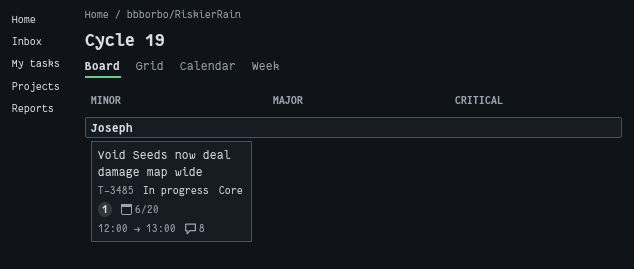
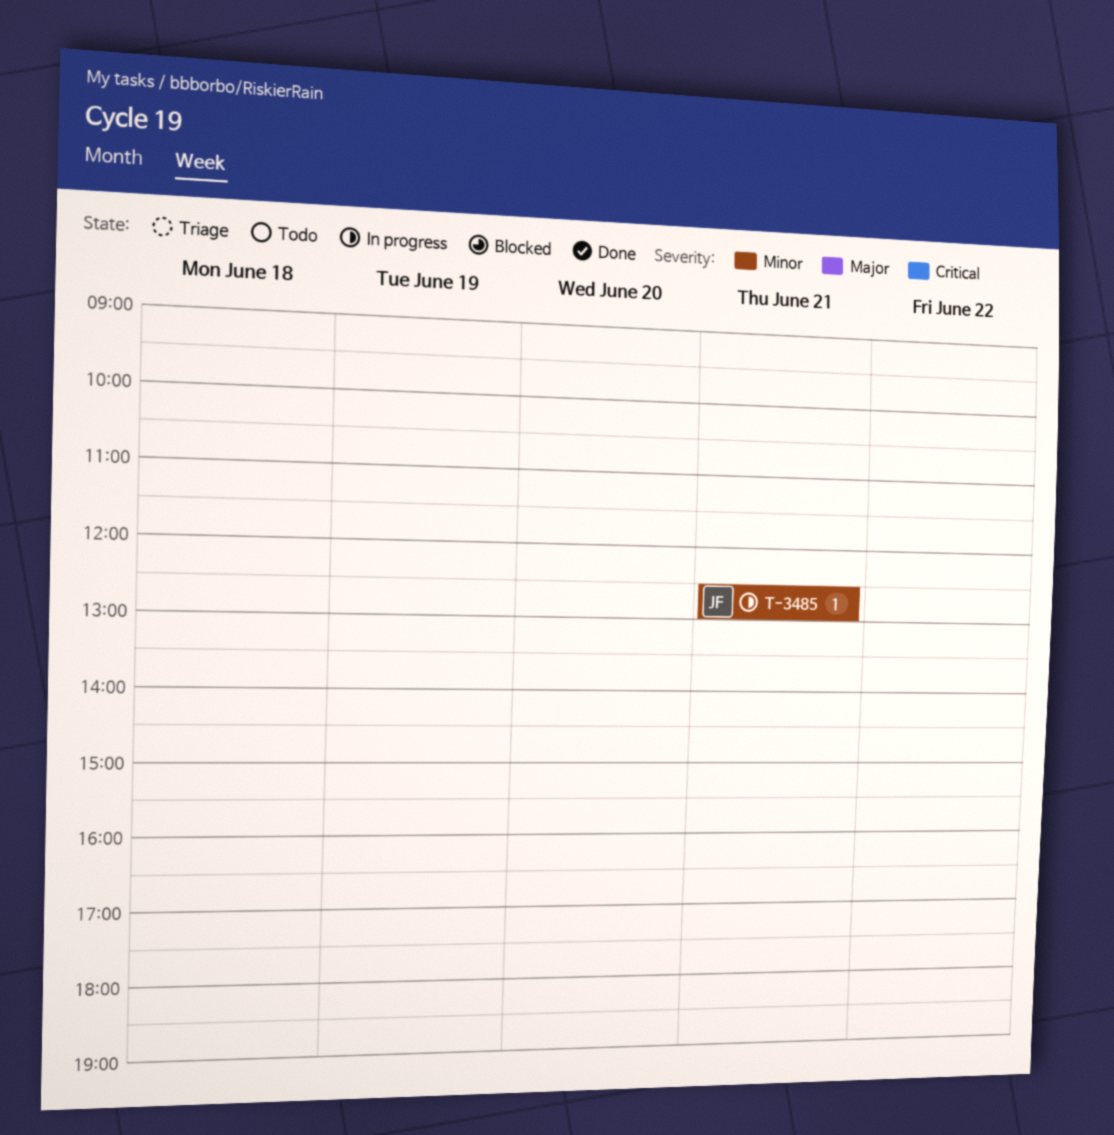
T-3485, day: Jun 20 -> Jun 21
T-3485, begins: 12:00 -> 12:30

